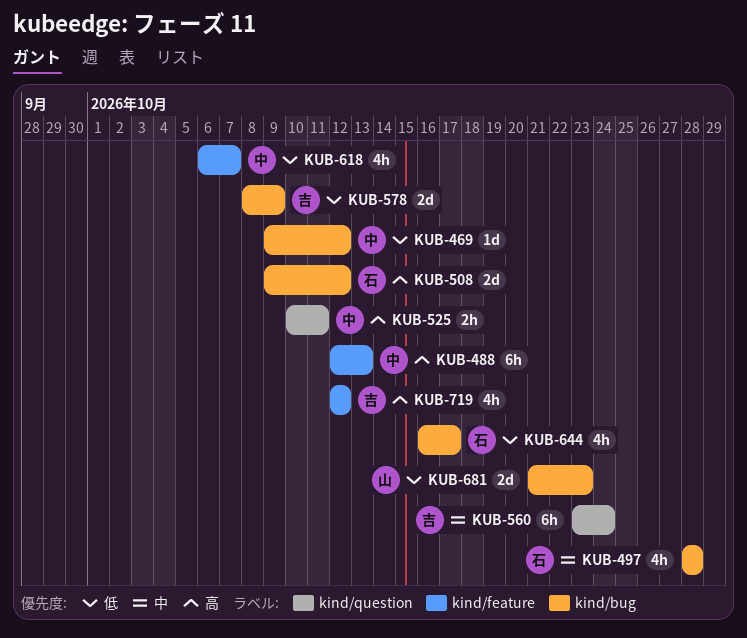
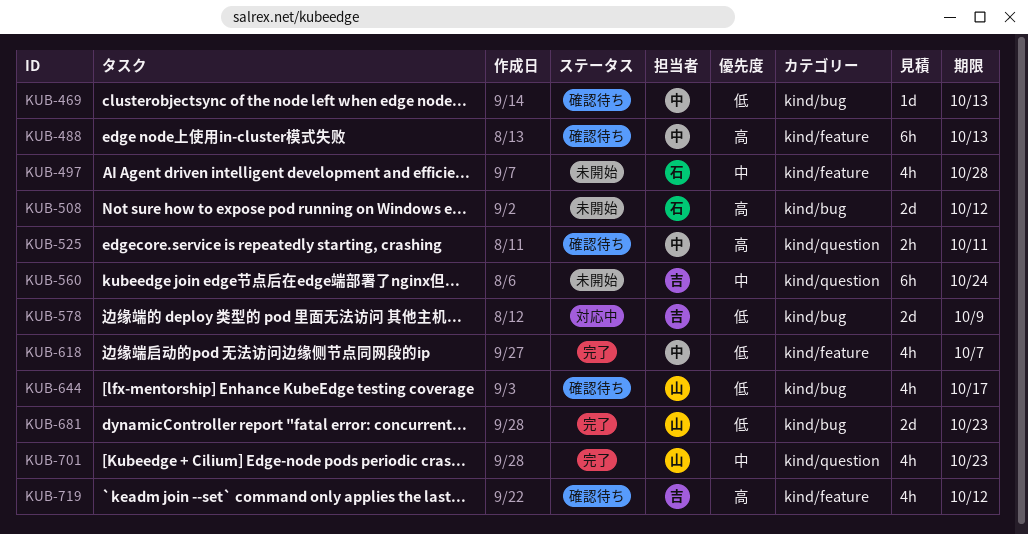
KUB-469, due: Oct 12 -> Oct 13
KUB-497, label: kind/bug -> kind/feature
KUB-644, owner: 石 -> 山
KUB-701: none -> present

